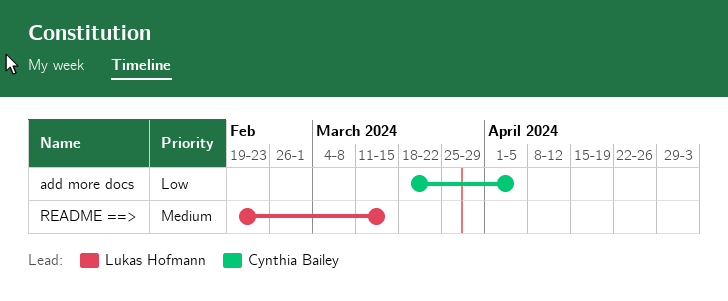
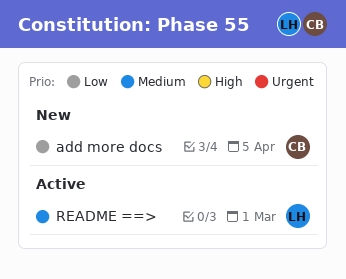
README ==>, due: Mar 15 -> Mar 1

